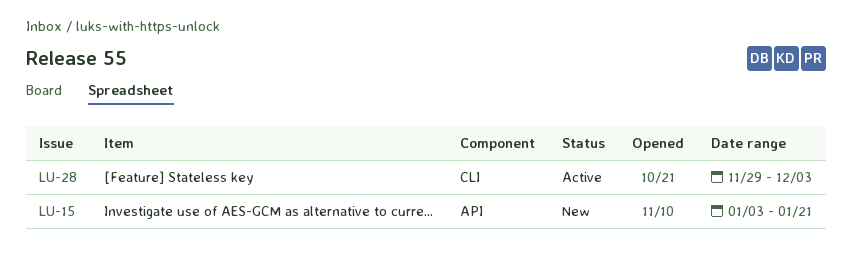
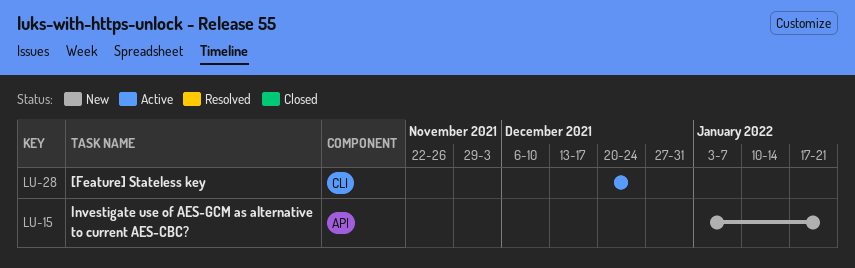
LU-28, start: Nov 29 -> Dec 20
LU-28, due: Dec 3 -> Dec 24

